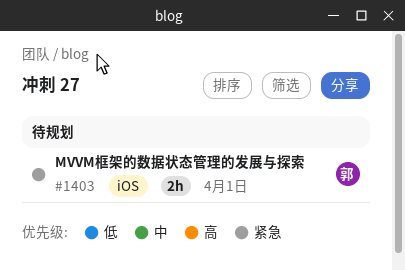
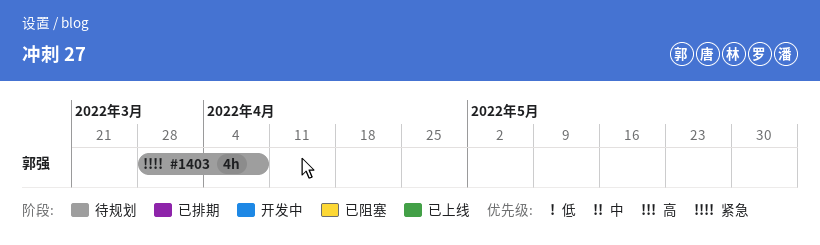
#1403, estimate: 2h -> 4h
#1403, due: Apr 1 -> Apr 8

